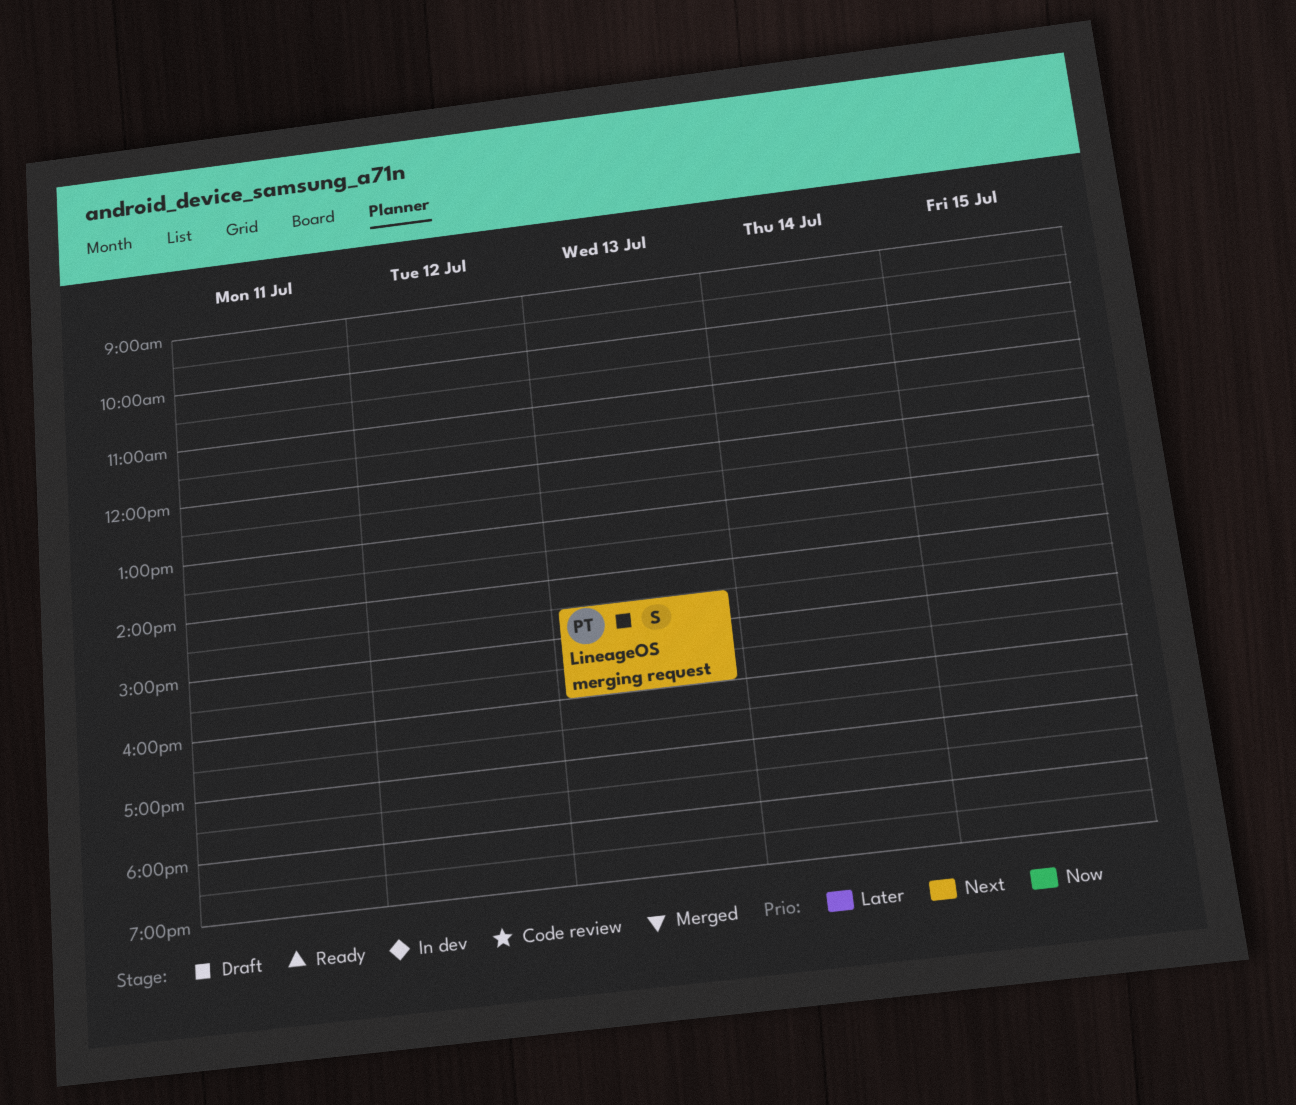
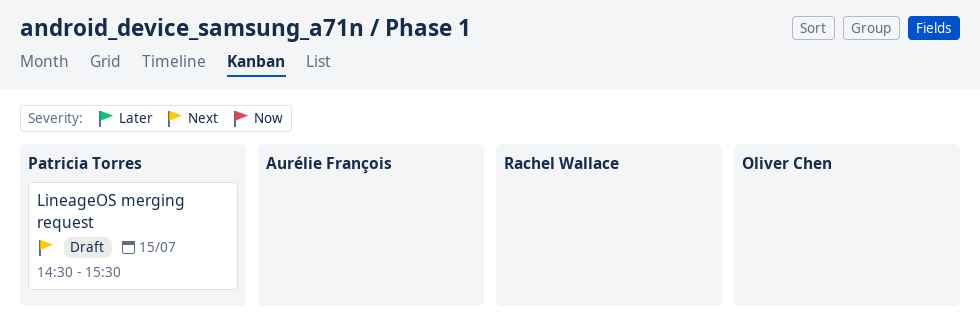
LineageOS merging request, day: Jul 13 -> Jul 15
LineageOS merging request, ends: 16:00 -> 15:30

